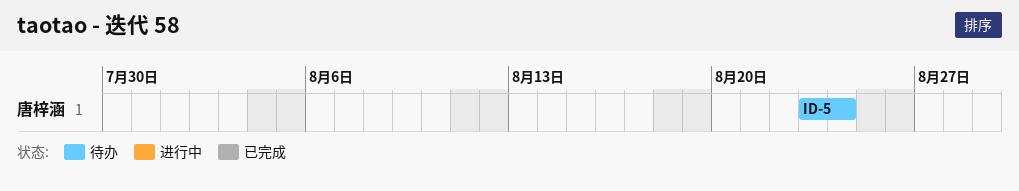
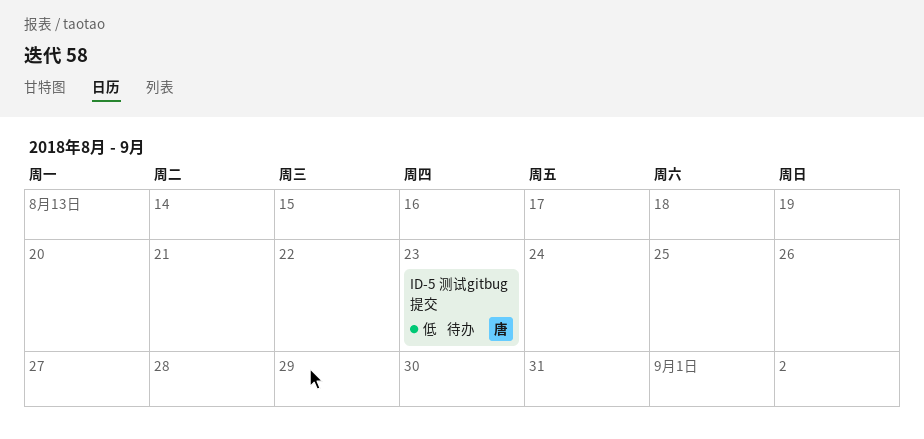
ID-5, due: Aug 24 -> Aug 23

